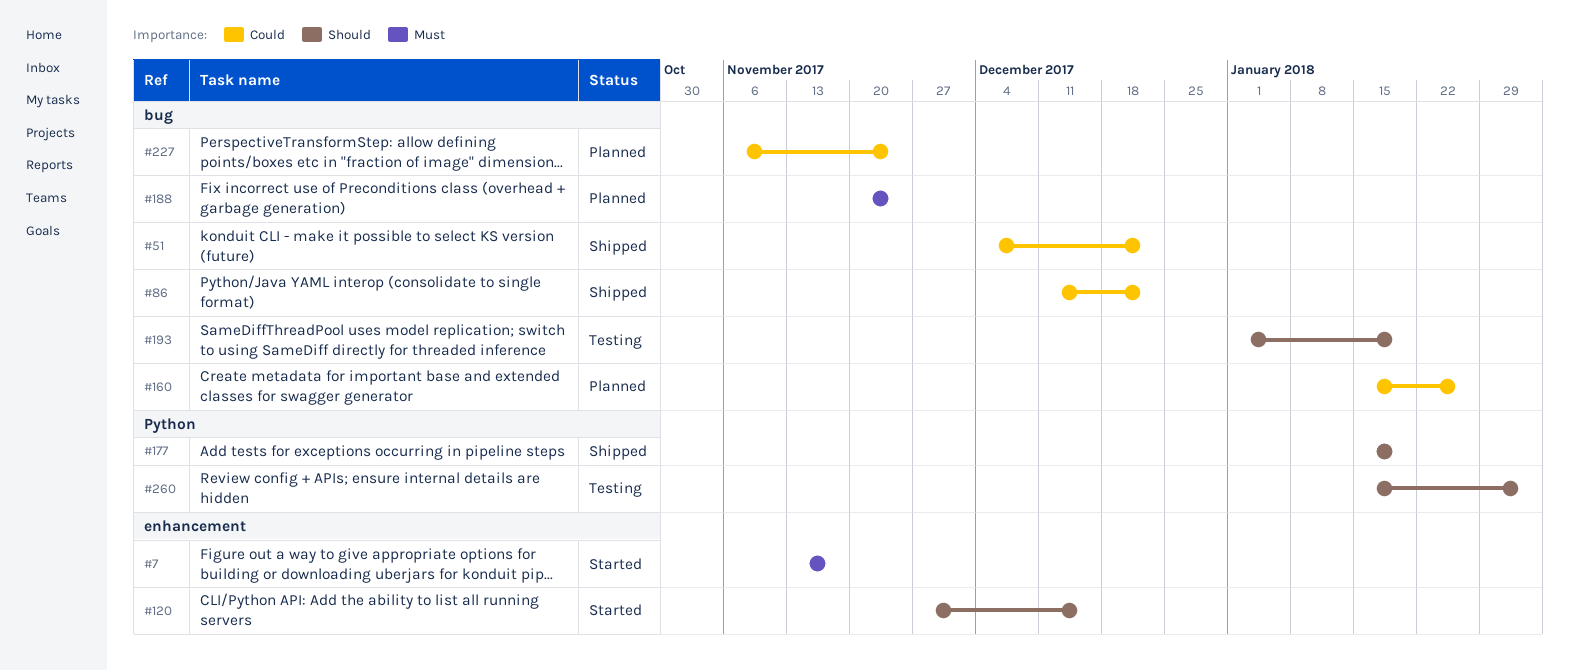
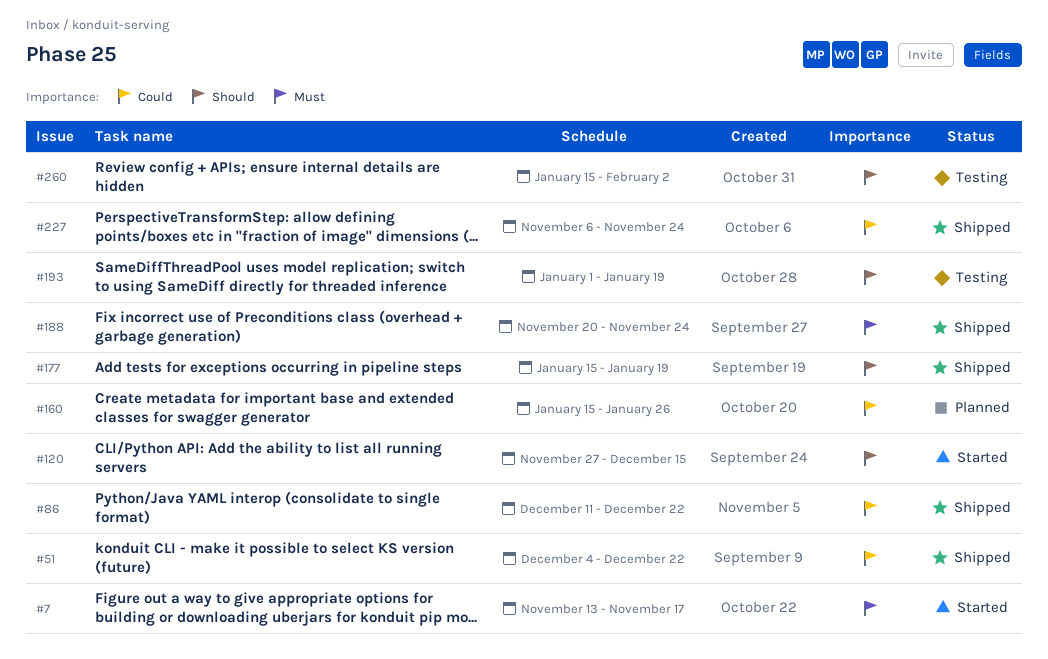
#188, status: Planned -> Shipped
#227, status: Planned -> Shipped

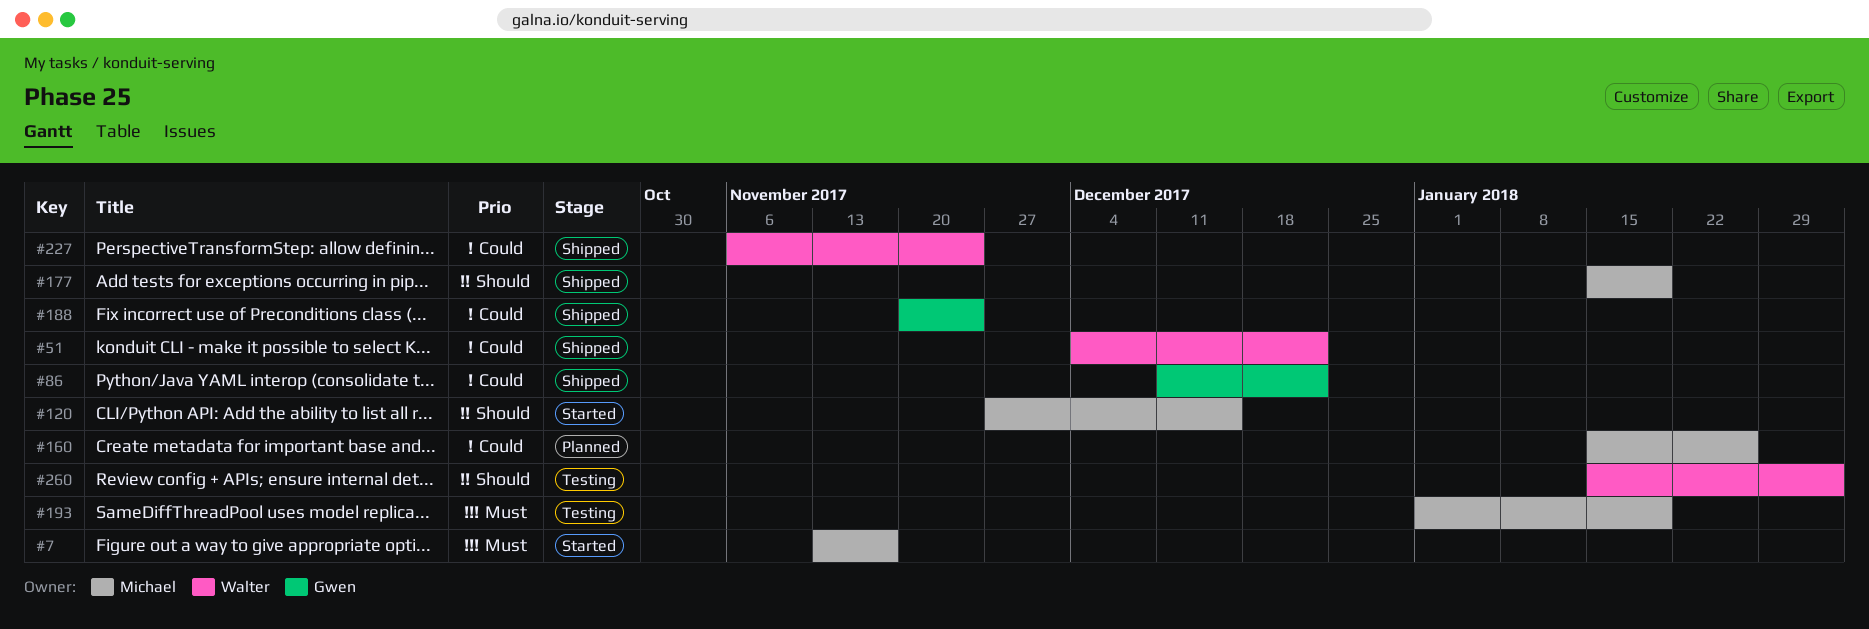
#188, priority: Must -> Could
#193, priority: Should -> Must

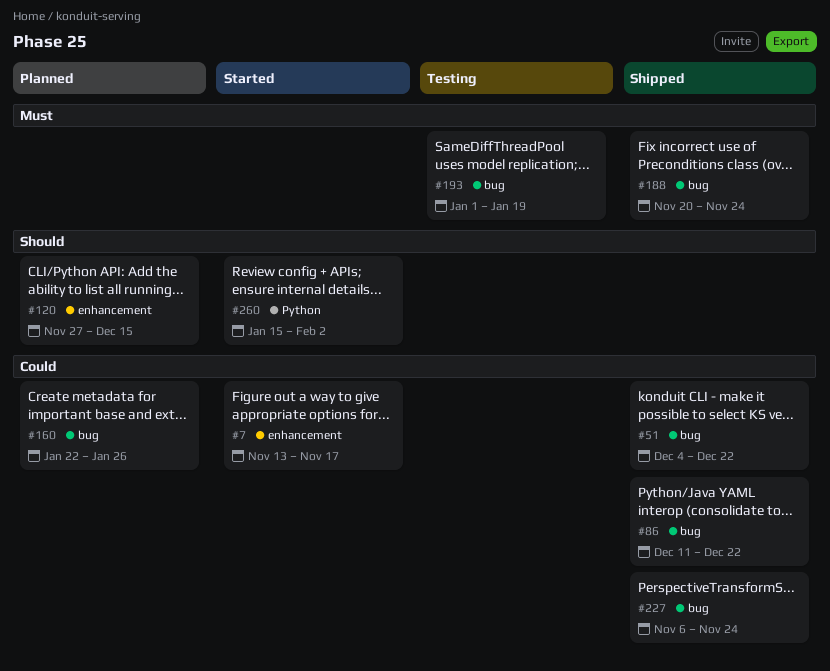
#7, priority: Must -> Could
#120, status: Started -> Planned
#160, start: Jan 15 -> Jan 22
#177: present -> none
#188, priority: Could -> Must
#260, status: Testing -> Started

